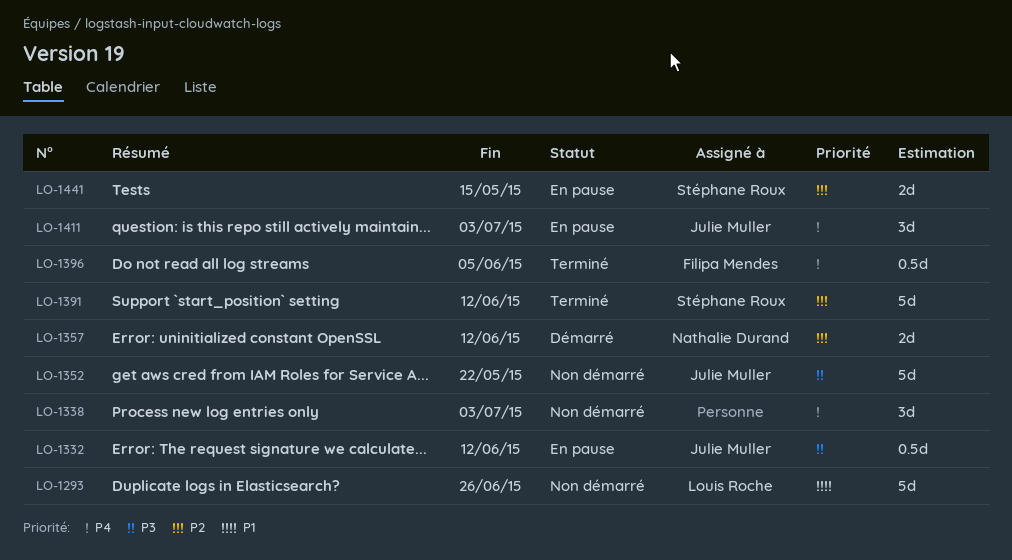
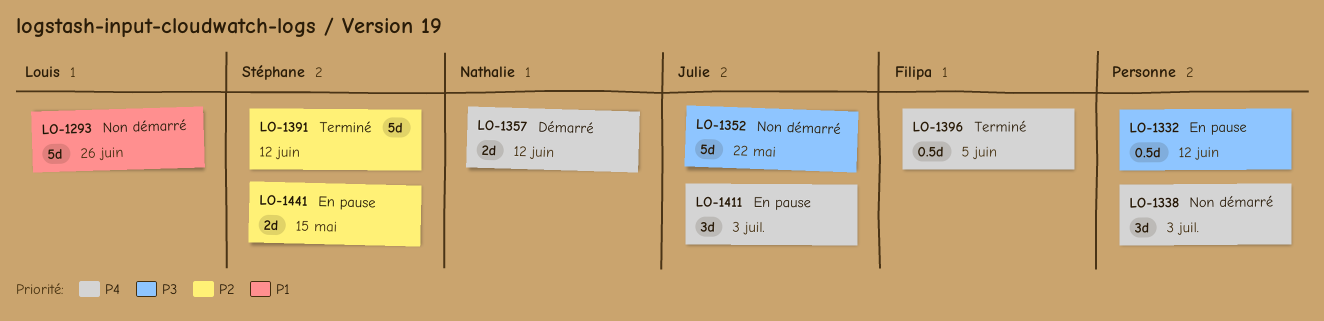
LO-1332, owner: Julie Muller -> none
LO-1357, priority: P2 -> P4

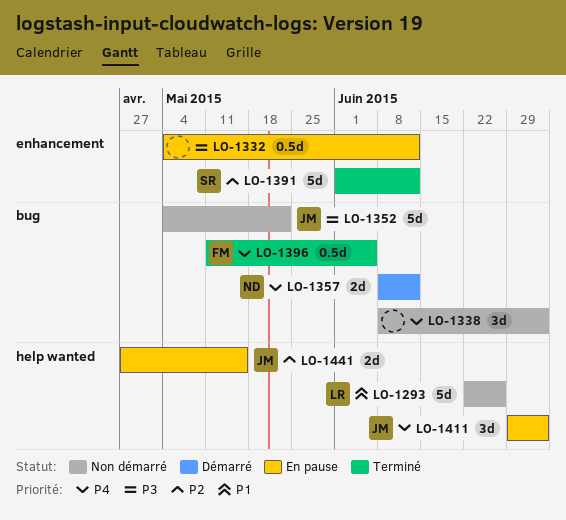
LO-1441, owner: Stéphane -> Julie

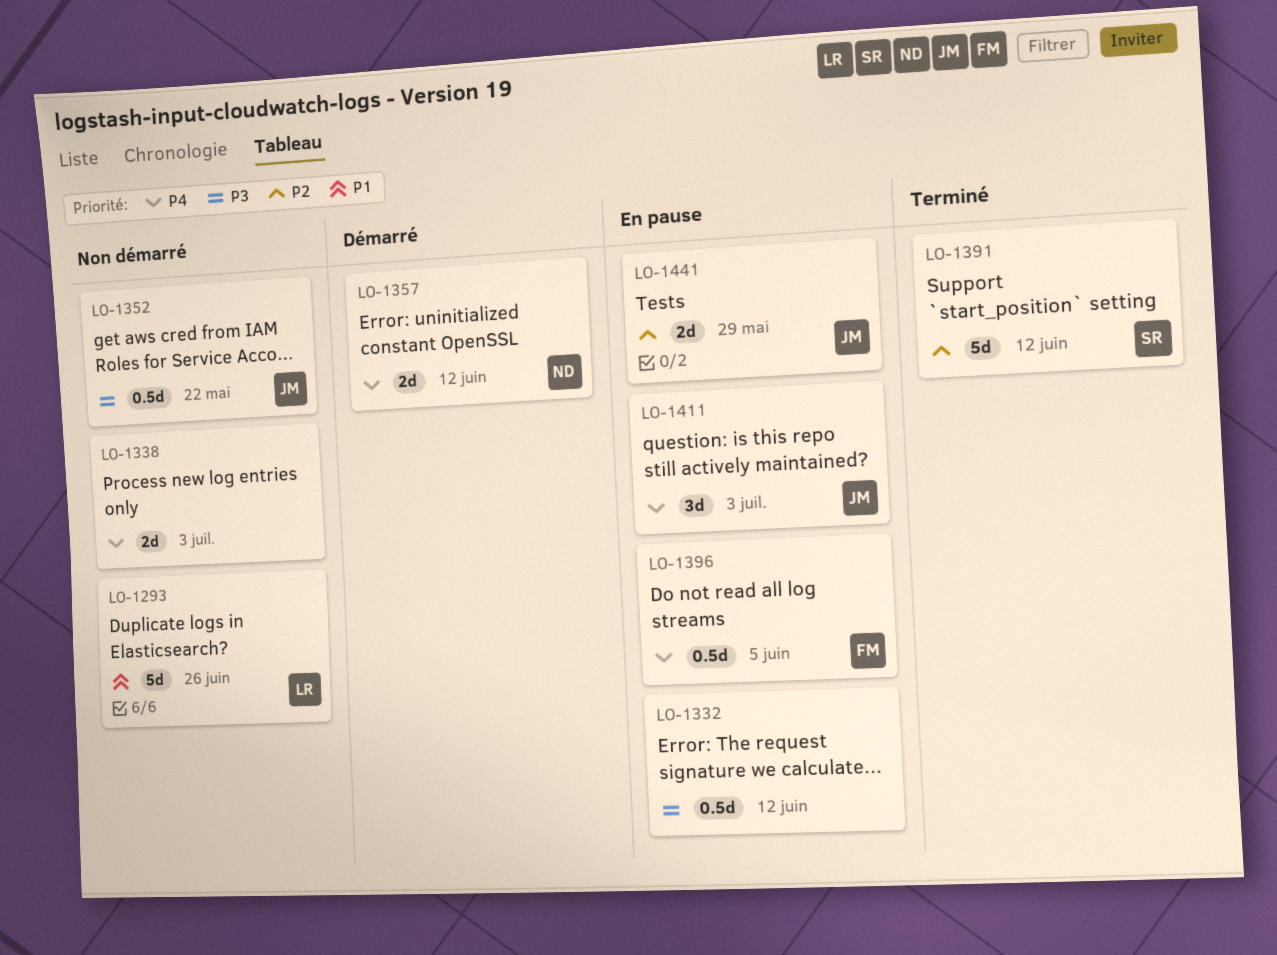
LO-1338, estimate: 3d -> 2d
LO-1352, estimate: 5d -> 0.5d
LO-1396, status: Terminé -> En pause
LO-1441, due: May 15 -> May 29

